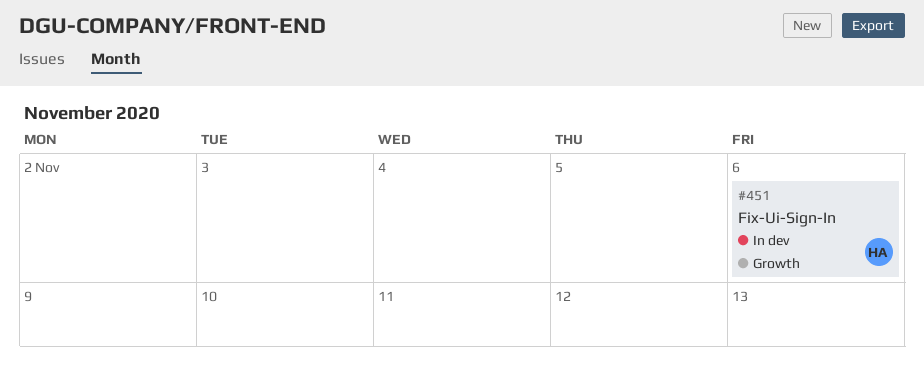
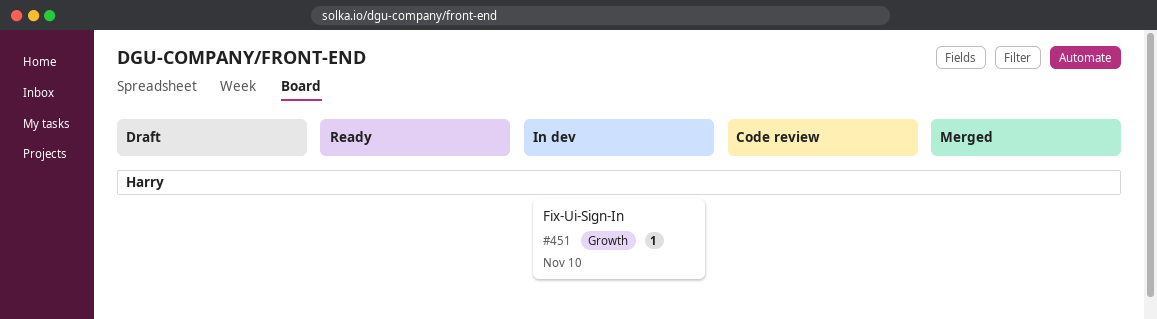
#451, due: Nov 6 -> Nov 10

